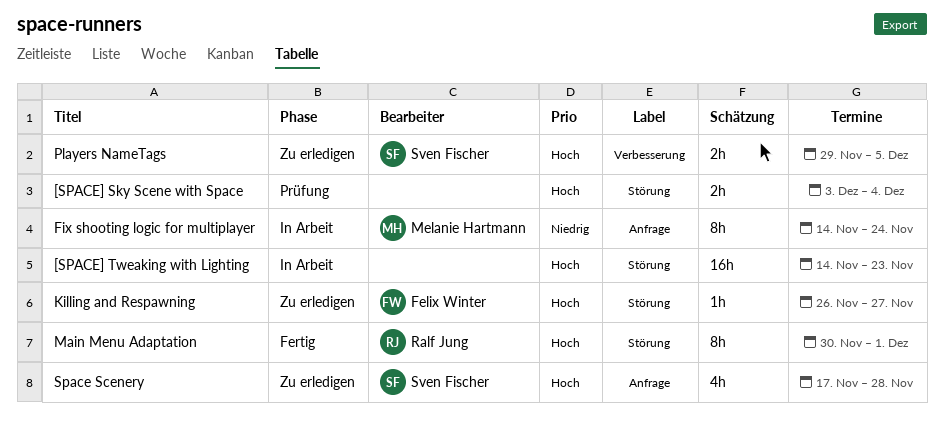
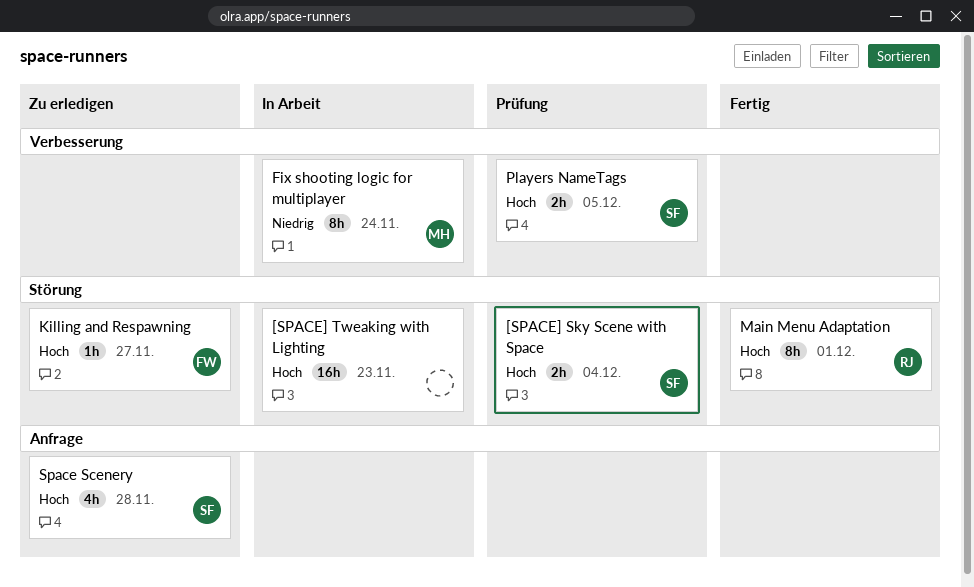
[SPACE] Sky Scene with Space, owner: none -> Sven Fischer
Fix shooting logic for multiplayer, label: Anfrage -> Verbesserung
Players NameTags, status: Zu erledigen -> Prüfung

